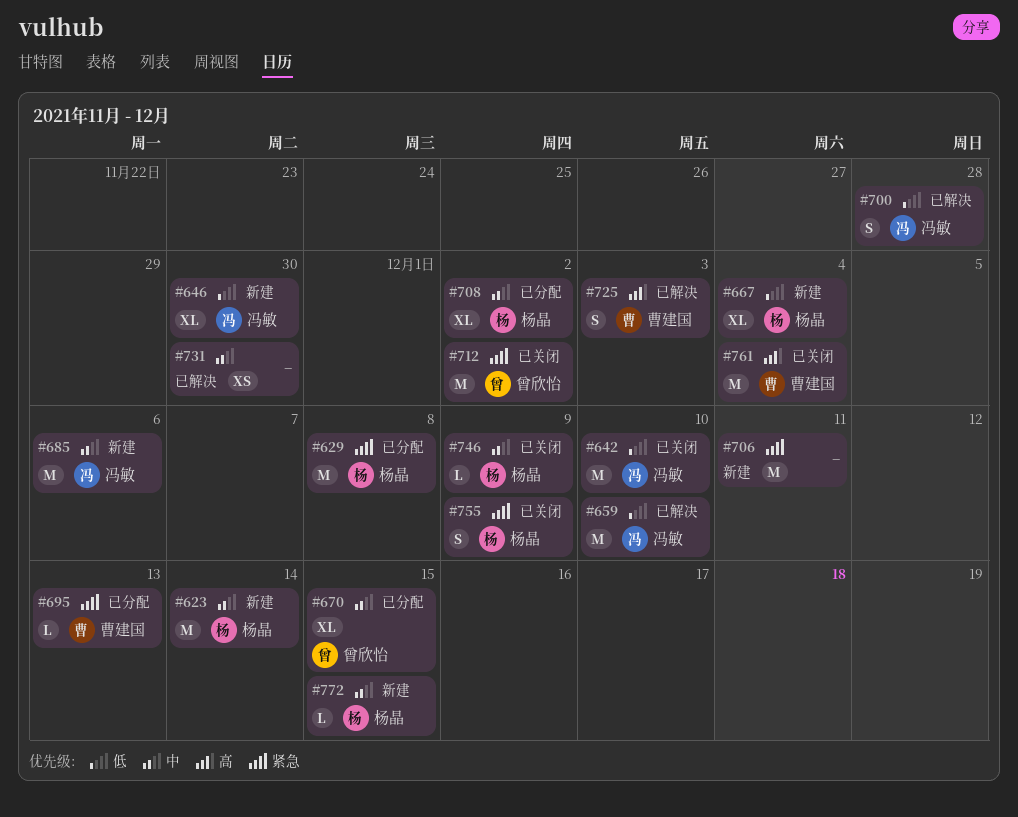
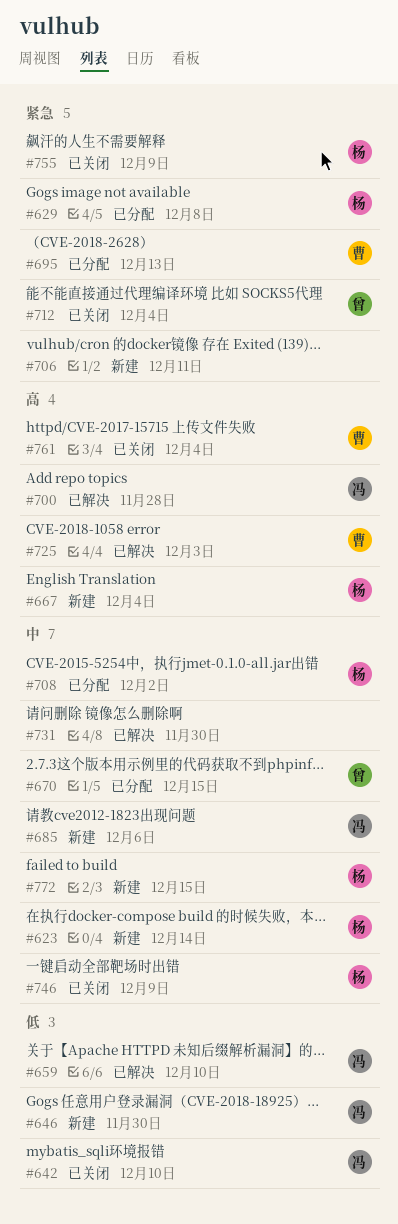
#667, priority: 低 -> 高
#700, priority: 低 -> 高
#712, due: Dec 2 -> Dec 4

